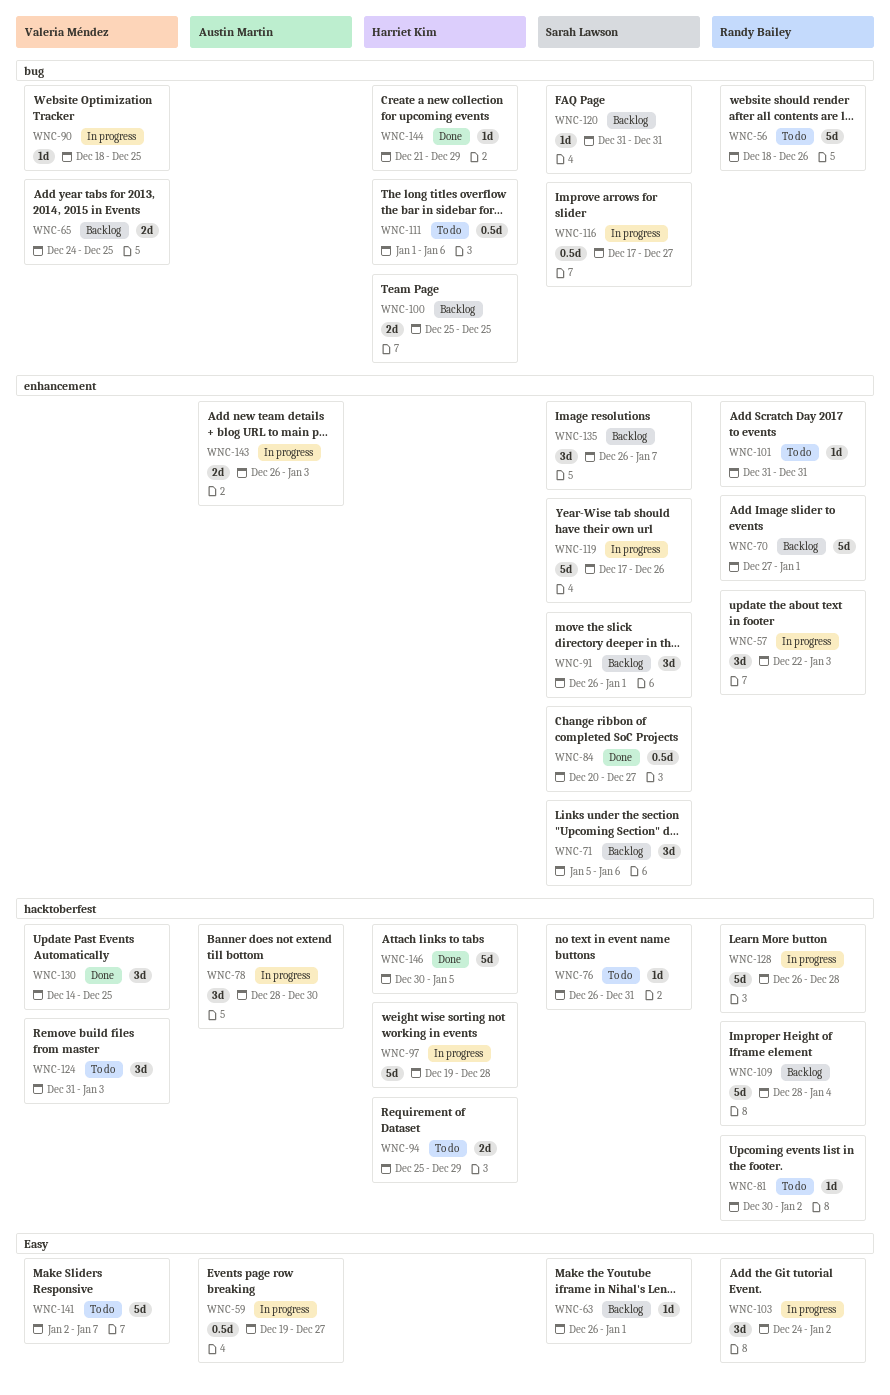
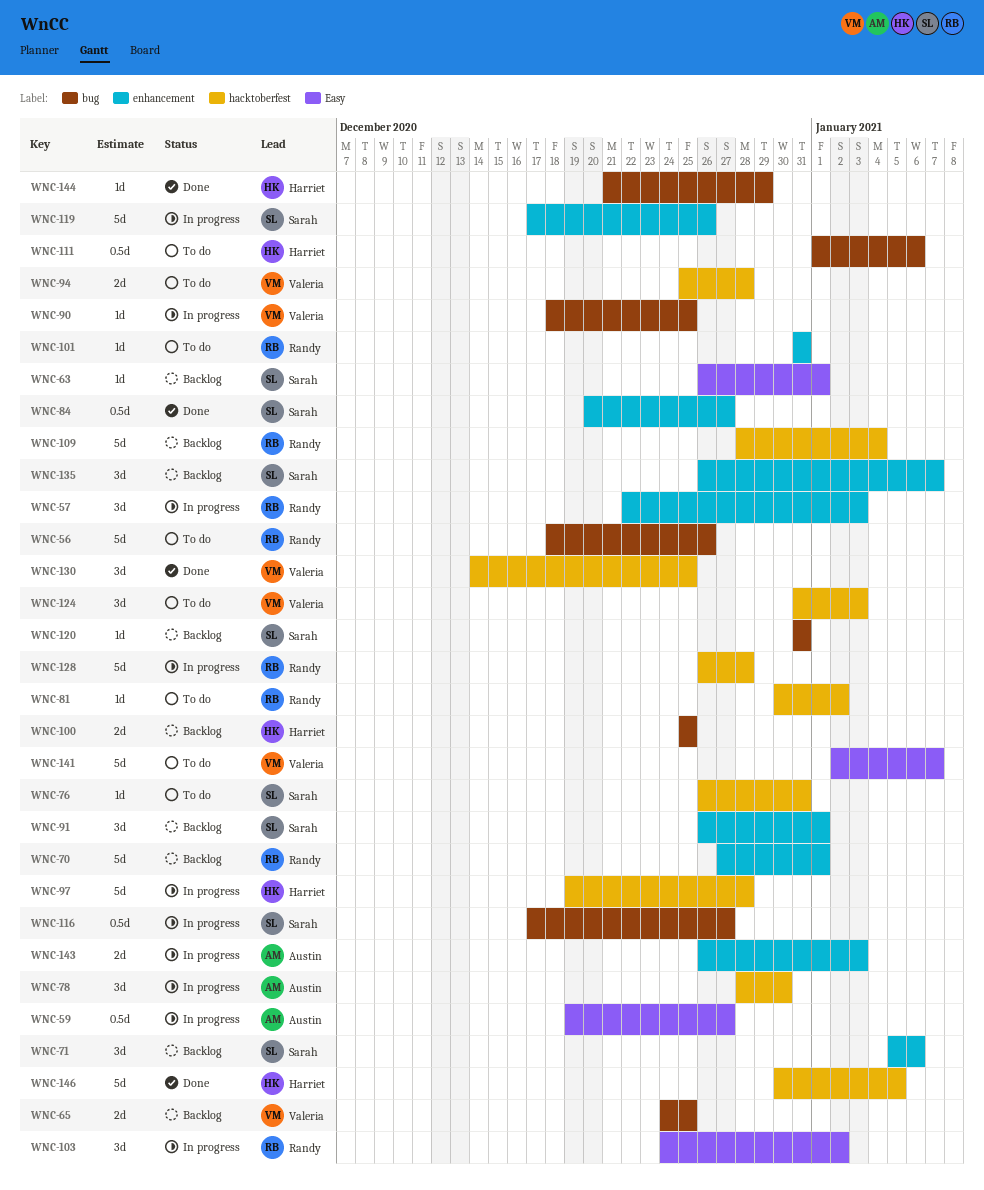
WNC-94, owner: Harriet Kim -> Valeria Méndez
WNC-94, due: Dec 29 -> Dec 28

